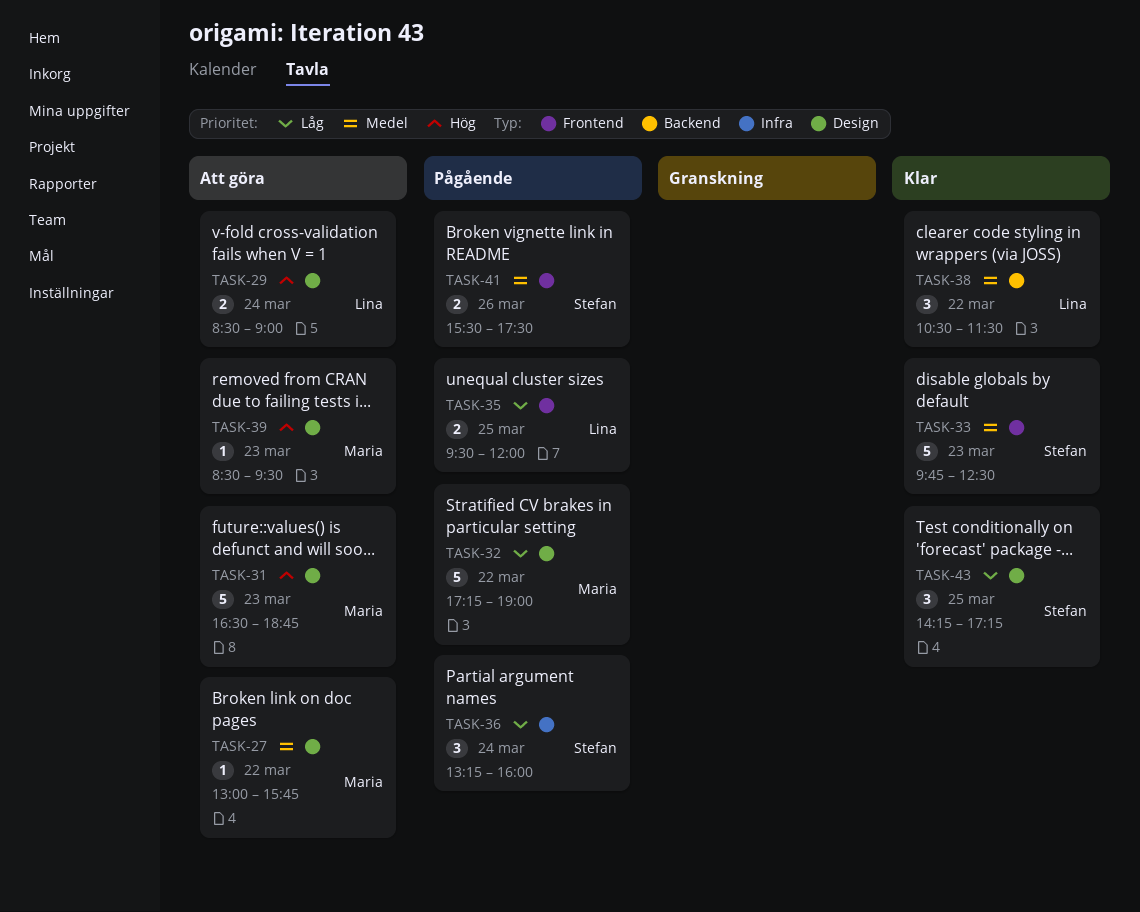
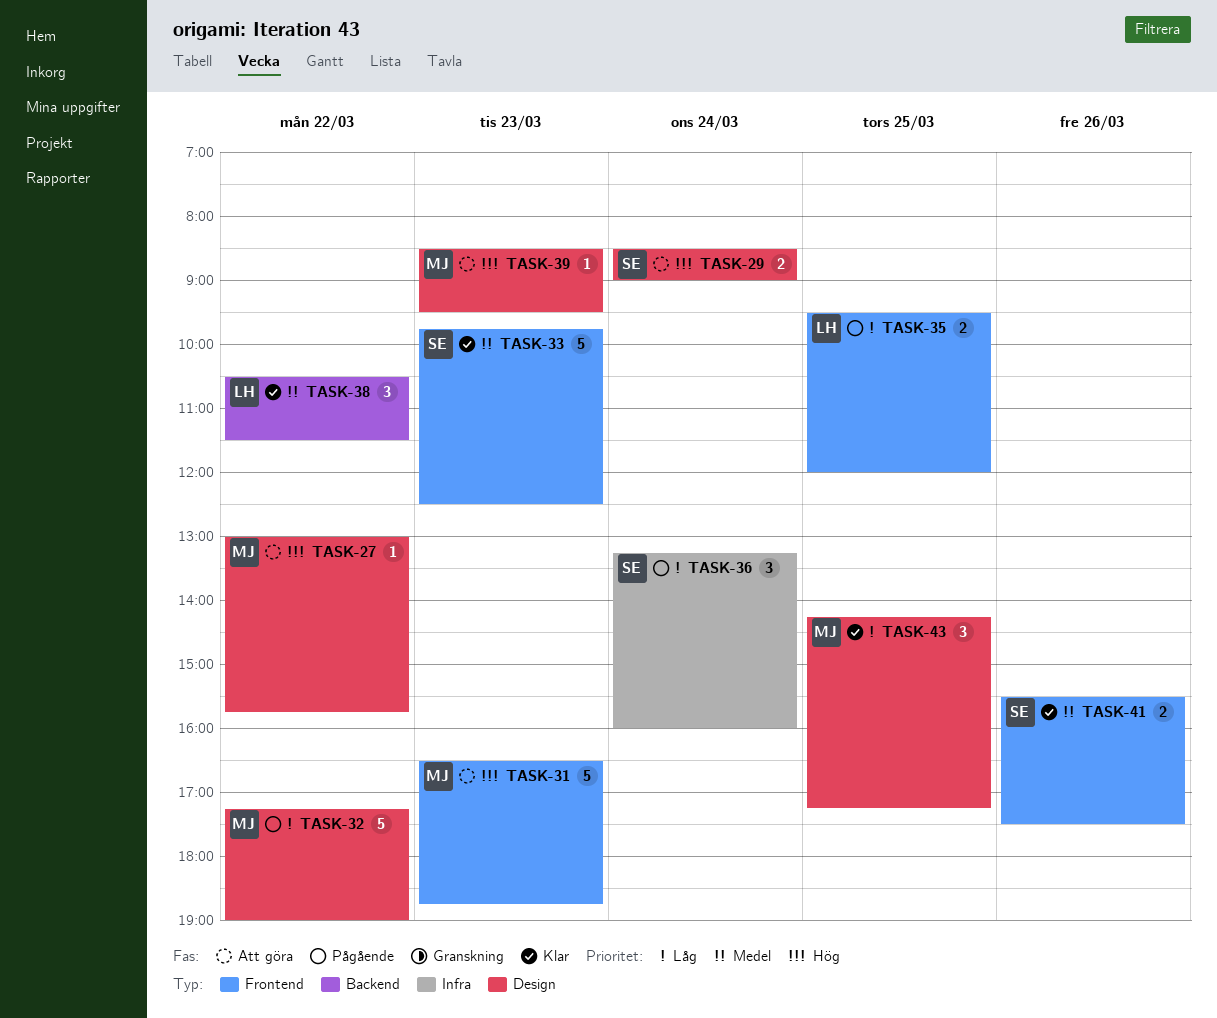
TASK-27, priority: Medel -> Hög
TASK-29, owner: Lina -> Stefan
TASK-31, label: Design -> Frontend
TASK-41, status: Pågående -> Klar
TASK-43, owner: Stefan -> Maria

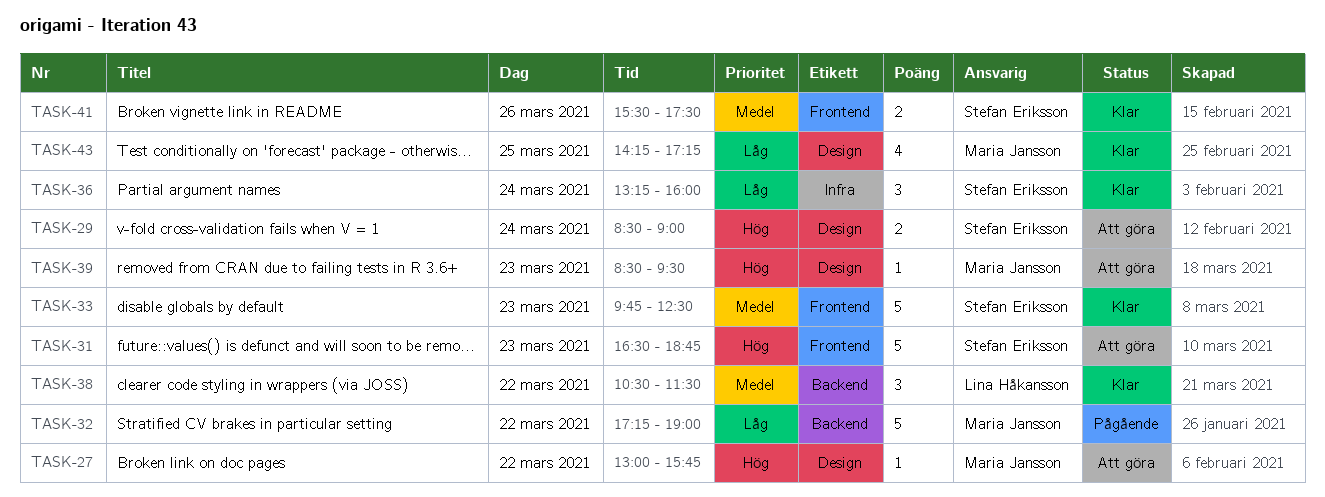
TASK-31, owner: Maria Jansson -> Stefan Eriksson
TASK-32, label: Design -> Backend
TASK-35: present -> none
TASK-36, status: Pågående -> Klar
TASK-43, estimate: 3 -> 4

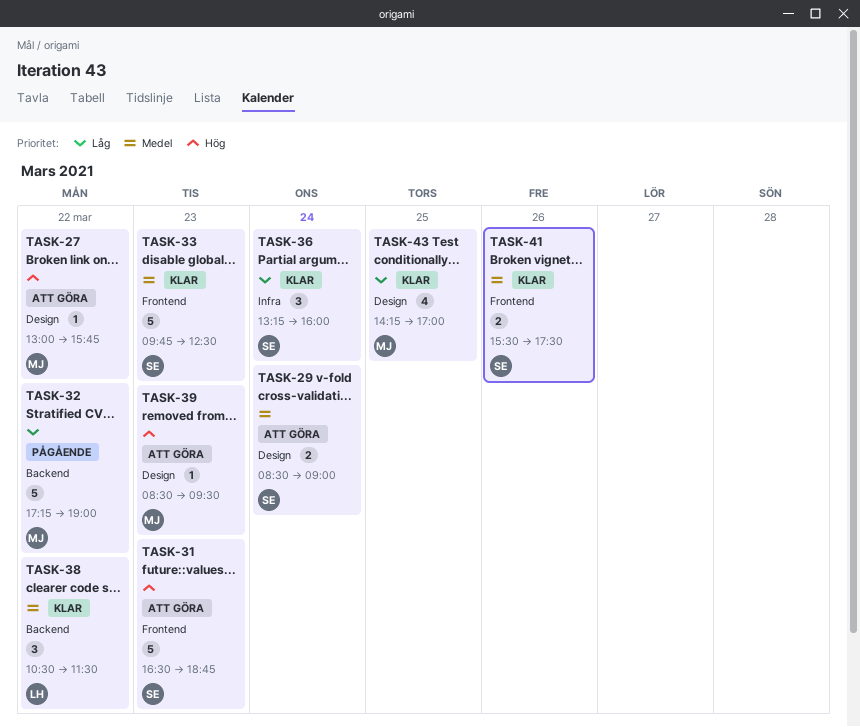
TASK-29, priority: Hög -> Medel
TASK-43, ends: 17:15 -> 17:00

